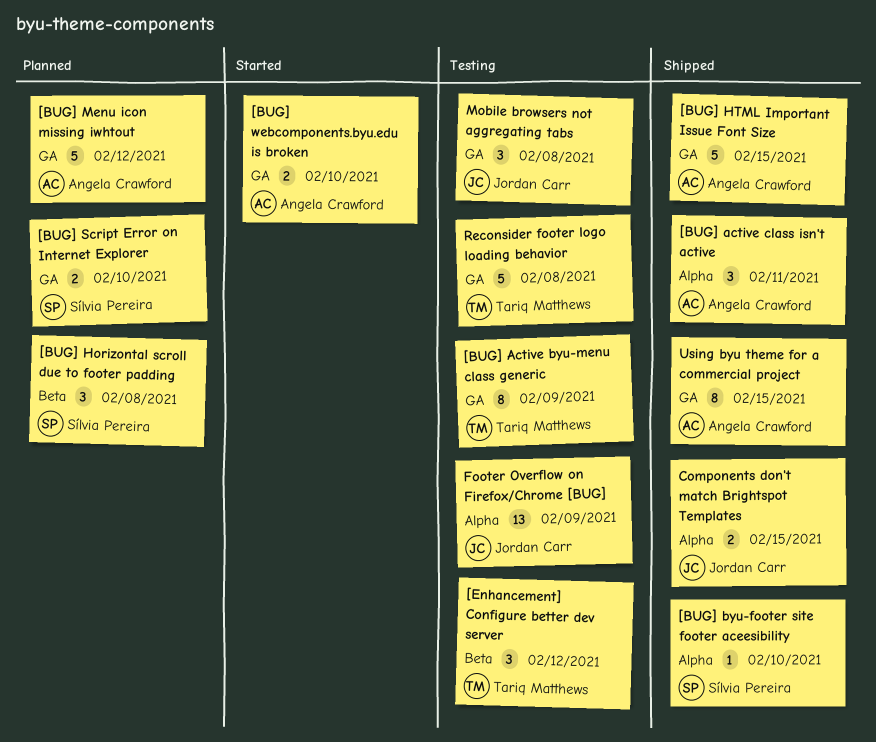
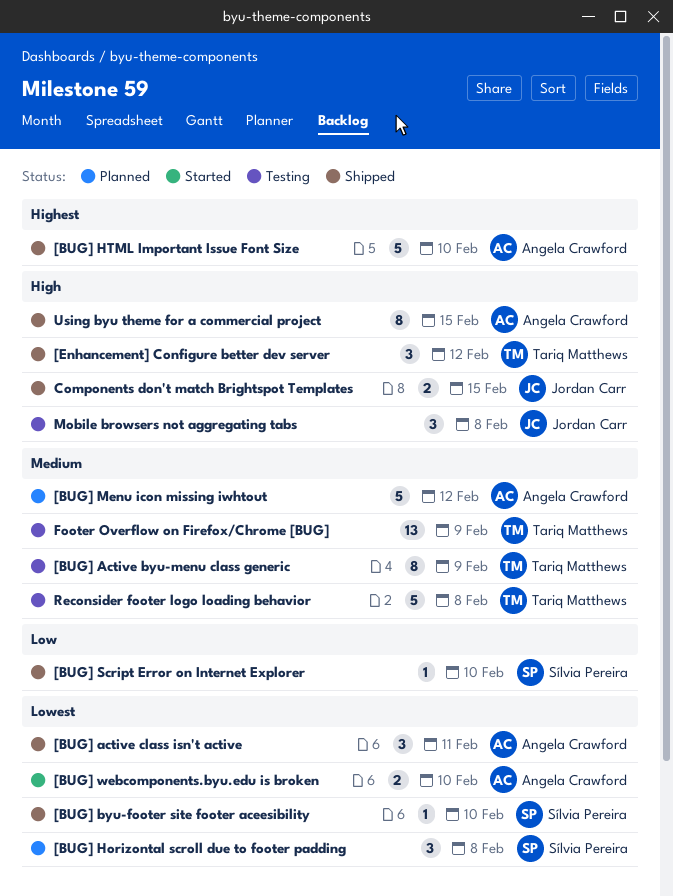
[BUG] HTML Important Issue Font Size, due: Feb 15 -> Feb 10
[BUG] Script Error on Internet Explorer, status: Planned -> Shipped
[BUG] Script Error on Internet Explorer, estimate: 2 -> 1
[Enhancement] Configure better dev server, status: Testing -> Shipped
Footer Overflow on Firefox/Chrome [BUG], owner: Jordan Carr -> Tariq Matthews

